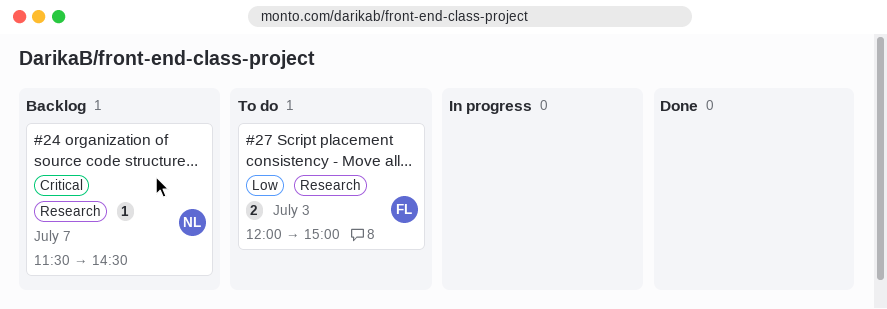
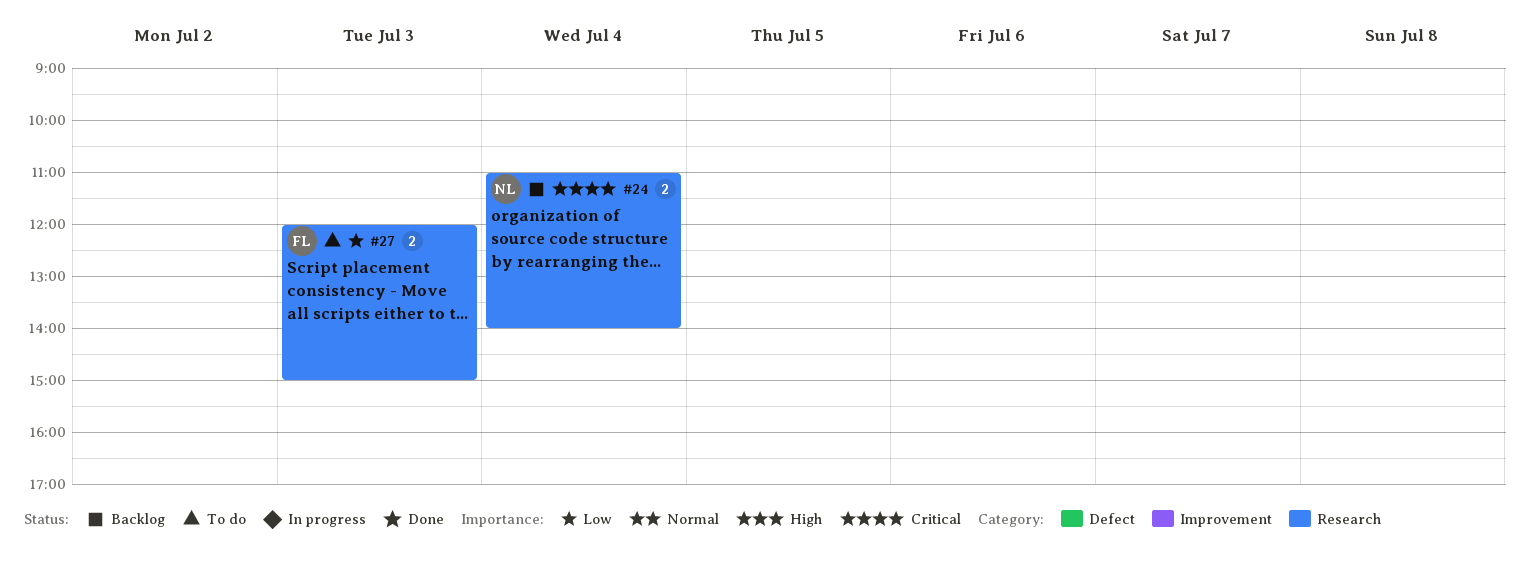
#24, estimate: 1 -> 2
#24, day: Jul 7 -> Jul 4
#24, begins: 11:30 -> 11:00
#24, ends: 14:30 -> 14:00

